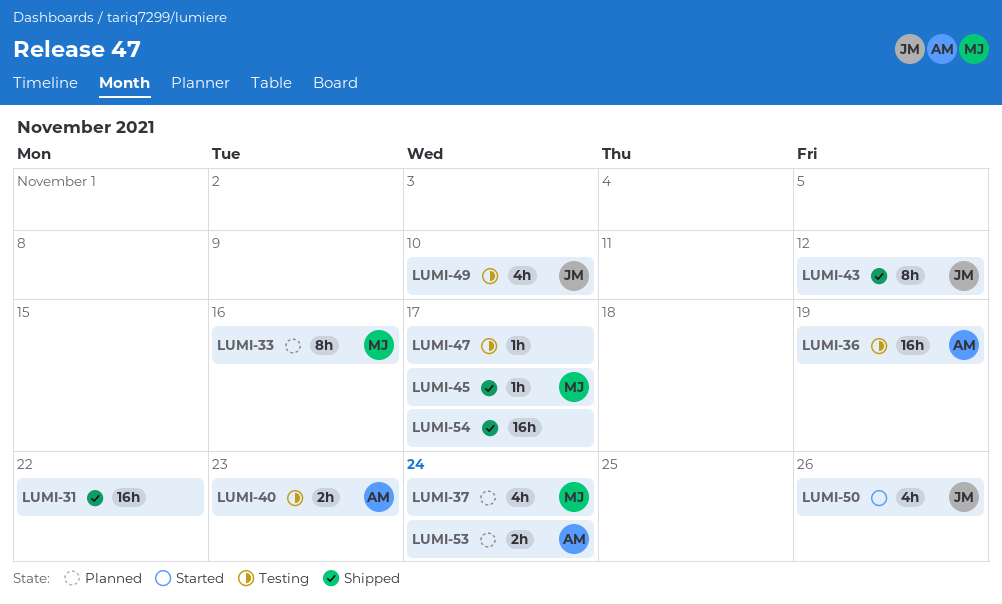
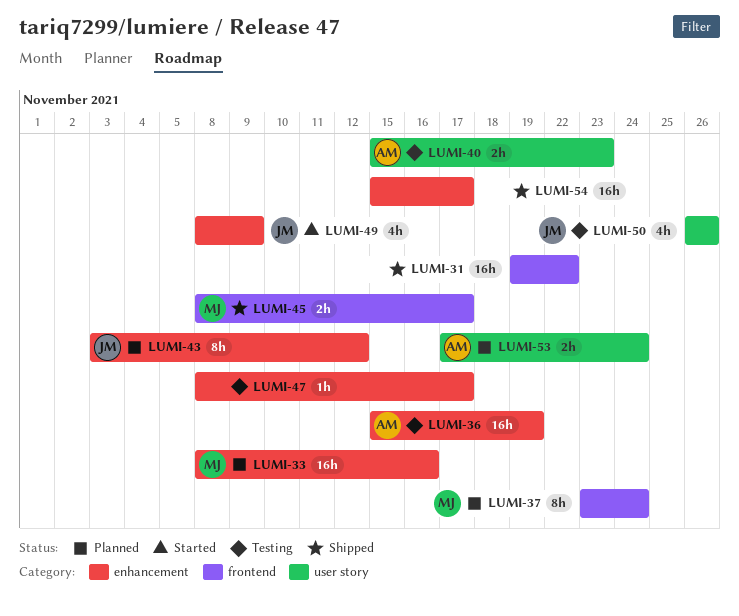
LUMI-33, estimate: 8h -> 16h
LUMI-37, estimate: 4h -> 8h
LUMI-43, status: Shipped -> Planned
LUMI-45, estimate: 1h -> 2h
LUMI-49, status: Testing -> Started
LUMI-49, due: Nov 10 -> Nov 9
LUMI-50, status: Started -> Testing

